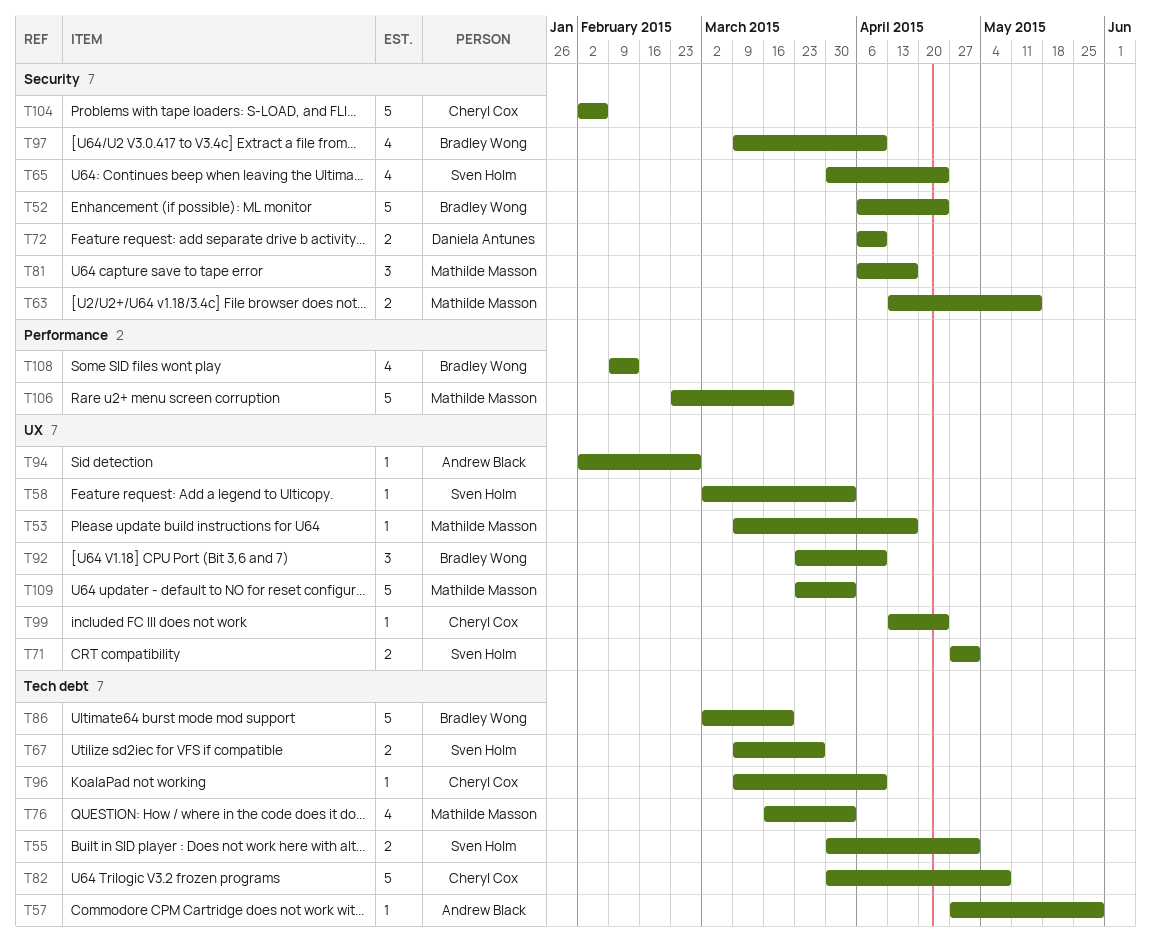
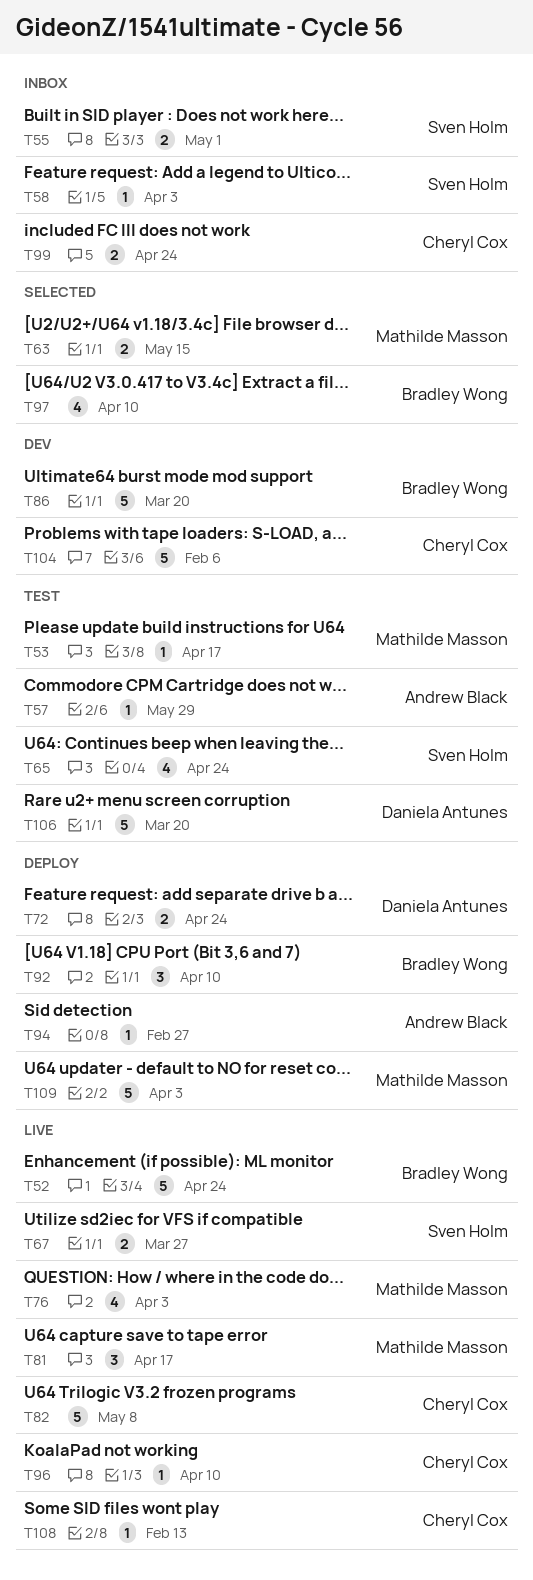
T71: present -> none
T72, due: Apr 10 -> Apr 24
T99, estimate: 1 -> 2
T106, owner: Mathilde Masson -> Daniela Antunes
T108, owner: Bradley Wong -> Cheryl Cox
T108, estimate: 4 -> 1

